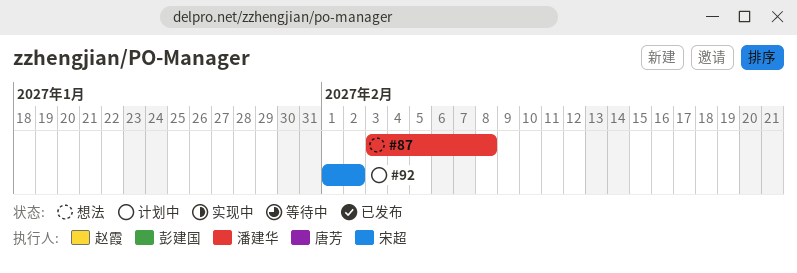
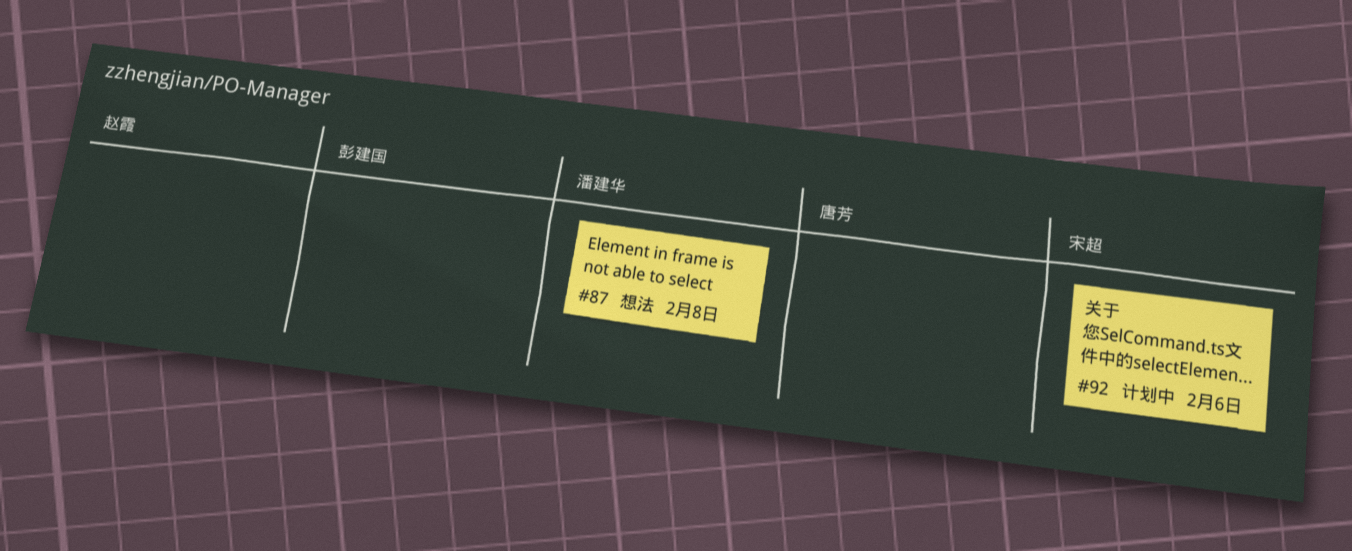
#92, due: Feb 2 -> Feb 6

